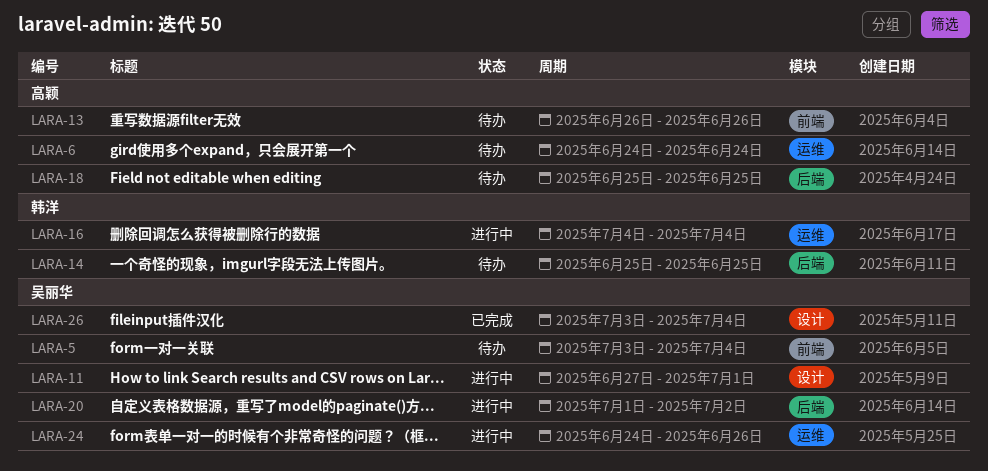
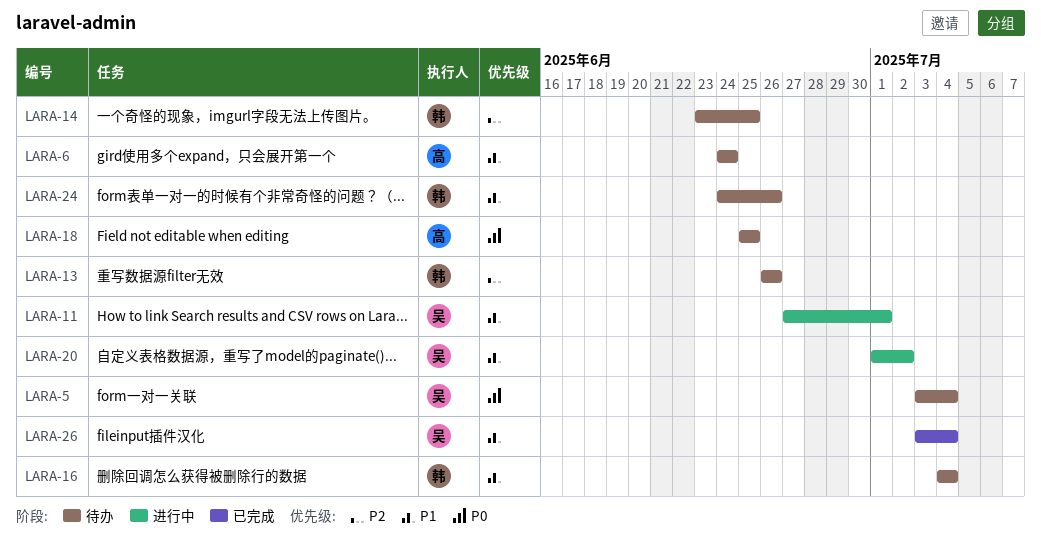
LARA-13, owner: 高颖 -> 韩洋
LARA-14, start: Jun 25 -> Jun 23
LARA-16, status: 进行中 -> 待办
LARA-24, status: 进行中 -> 待办
LARA-24, owner: 吴丽华 -> 韩洋

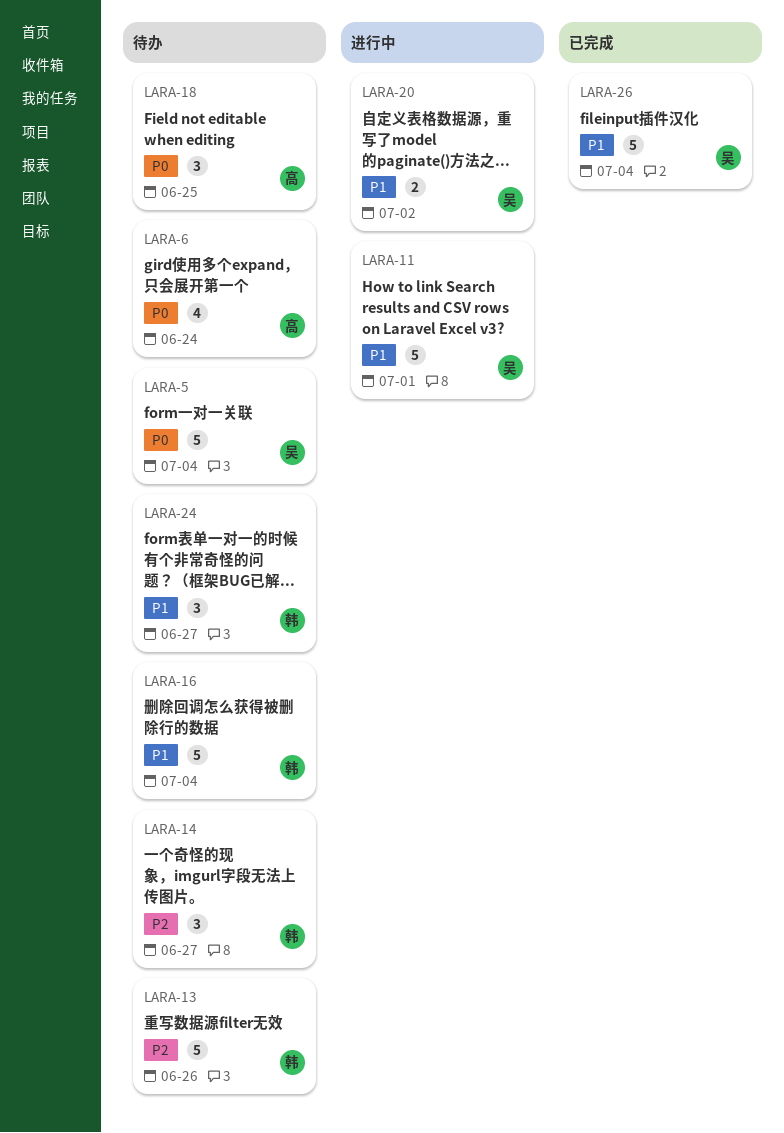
LARA-6, priority: P1 -> P0
LARA-14, due: Jun 25 -> Jun 27
LARA-24, due: Jun 26 -> Jun 27

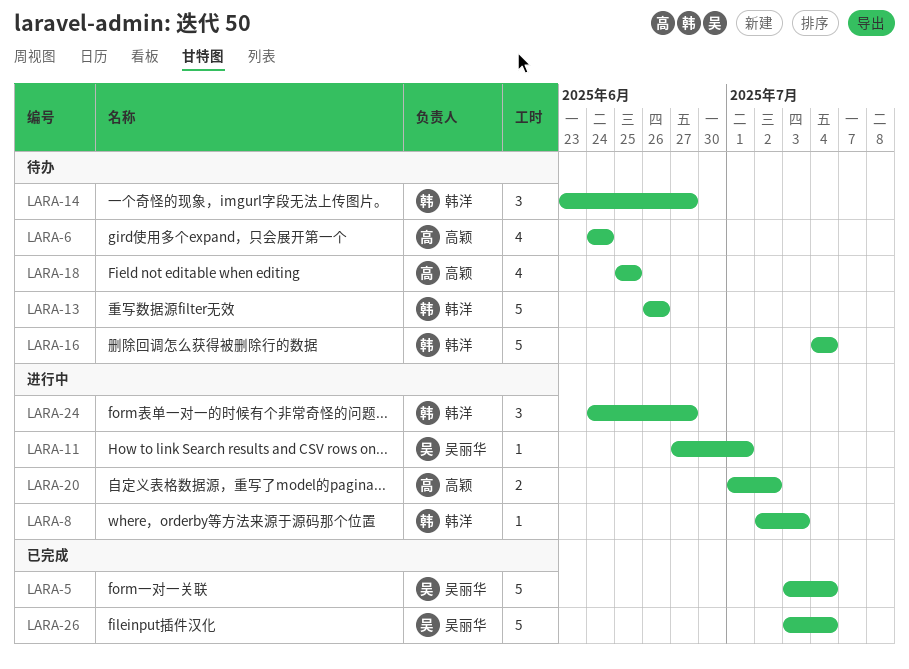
LARA-5, status: 待办 -> 已完成
LARA-8: none -> present
LARA-11, estimate: 5 -> 1
LARA-18, estimate: 3 -> 4
LARA-20, owner: 吴丽华 -> 高颖
LARA-24, status: 待办 -> 进行中

